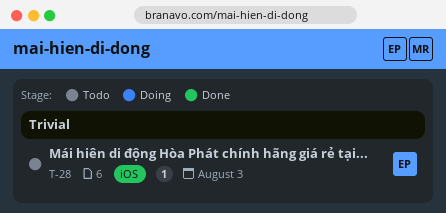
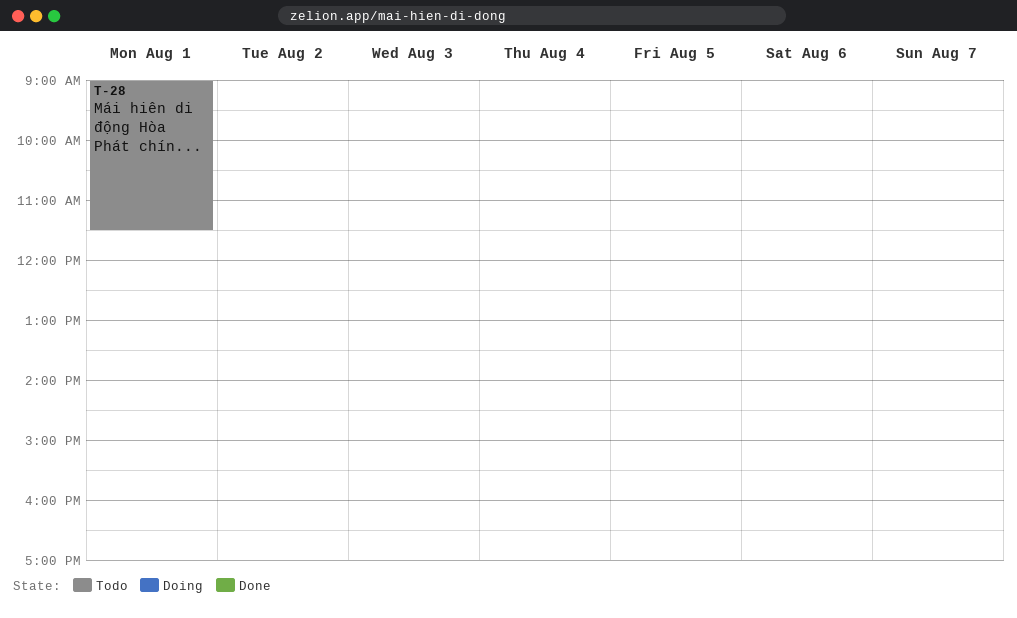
T-28, day: Aug 3 -> Aug 1

